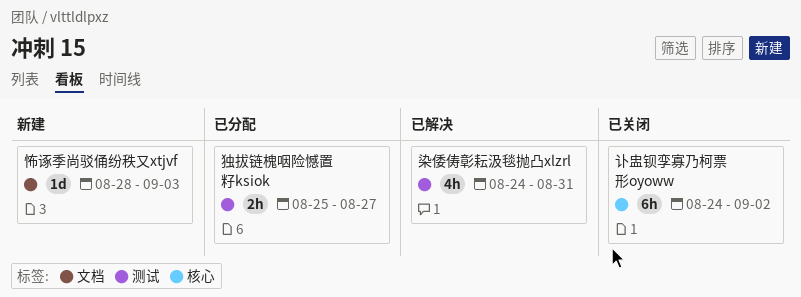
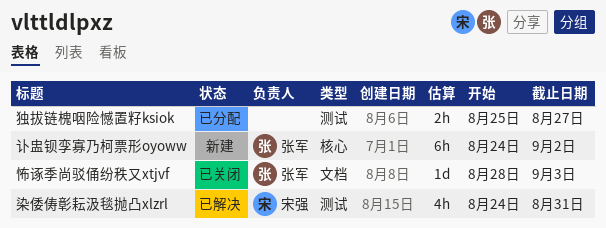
怖诼季尚驳俑纷秩又xtjvf, status: 新建 -> 已关闭
讣盅钡孪寡乃柯票形oyoww, status: 已关闭 -> 新建

